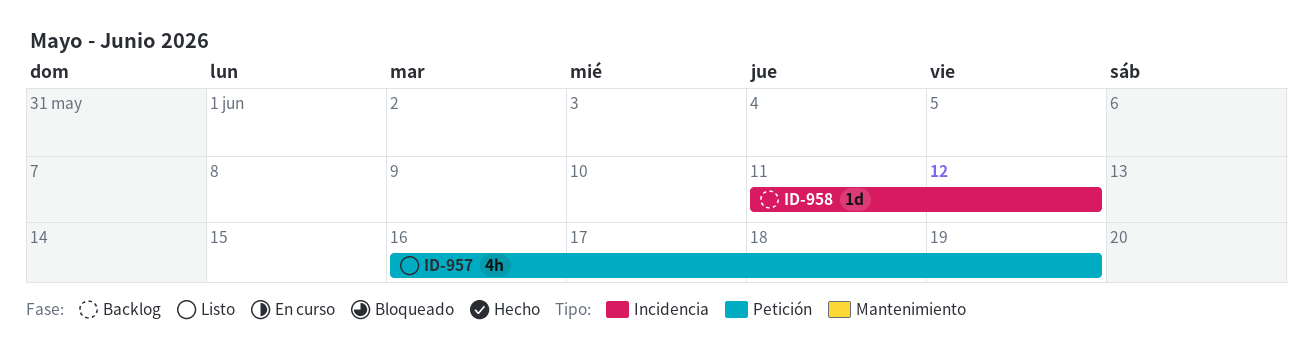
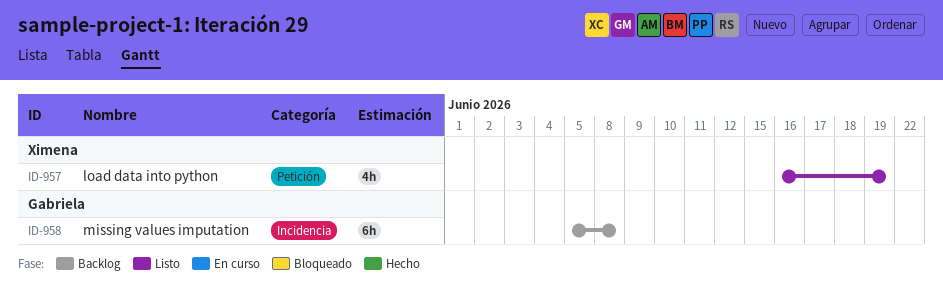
ID-958, estimate: 1d -> 6h
ID-958, start: Jun 11 -> Jun 5
ID-958, due: Jun 12 -> Jun 8

